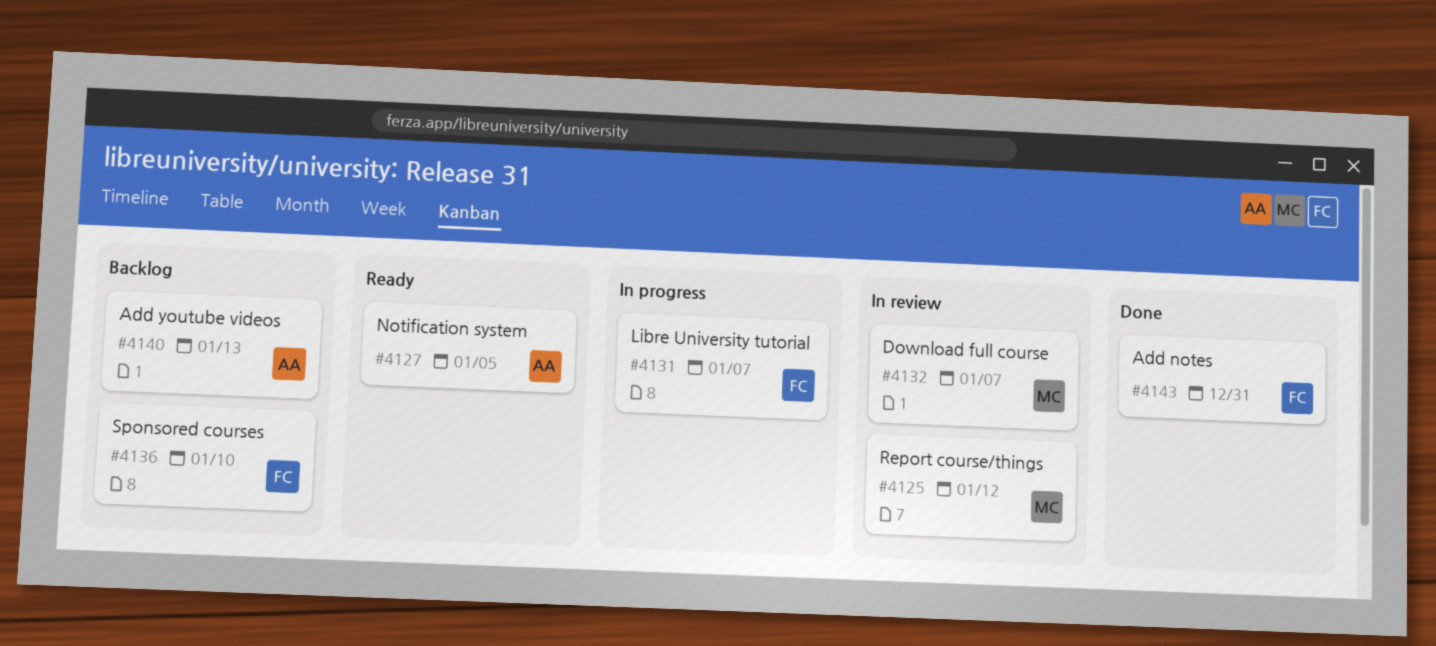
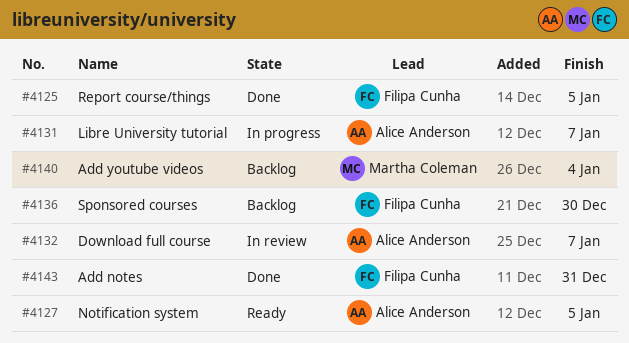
#4125, status: In review -> Done
#4125, owner: Martha Coleman -> Filipa Cunha
#4125, due: Jan 12 -> Jan 5
#4131, owner: Filipa Cunha -> Alice Anderson
#4132, owner: Martha Coleman -> Alice Anderson
#4136, due: Jan 10 -> Dec 30
#4140, owner: Alice Anderson -> Martha Coleman
#4140, due: Jan 13 -> Jan 4

